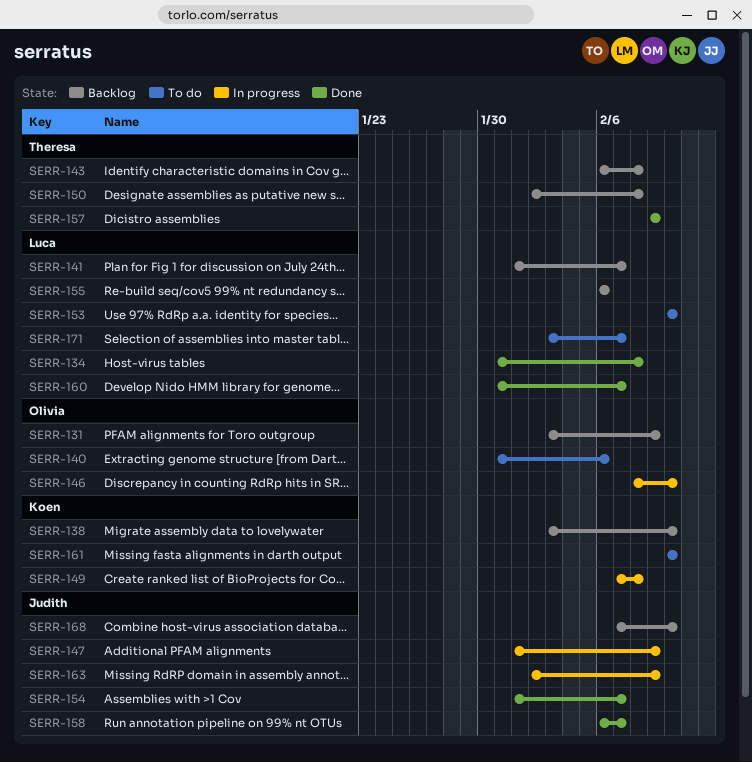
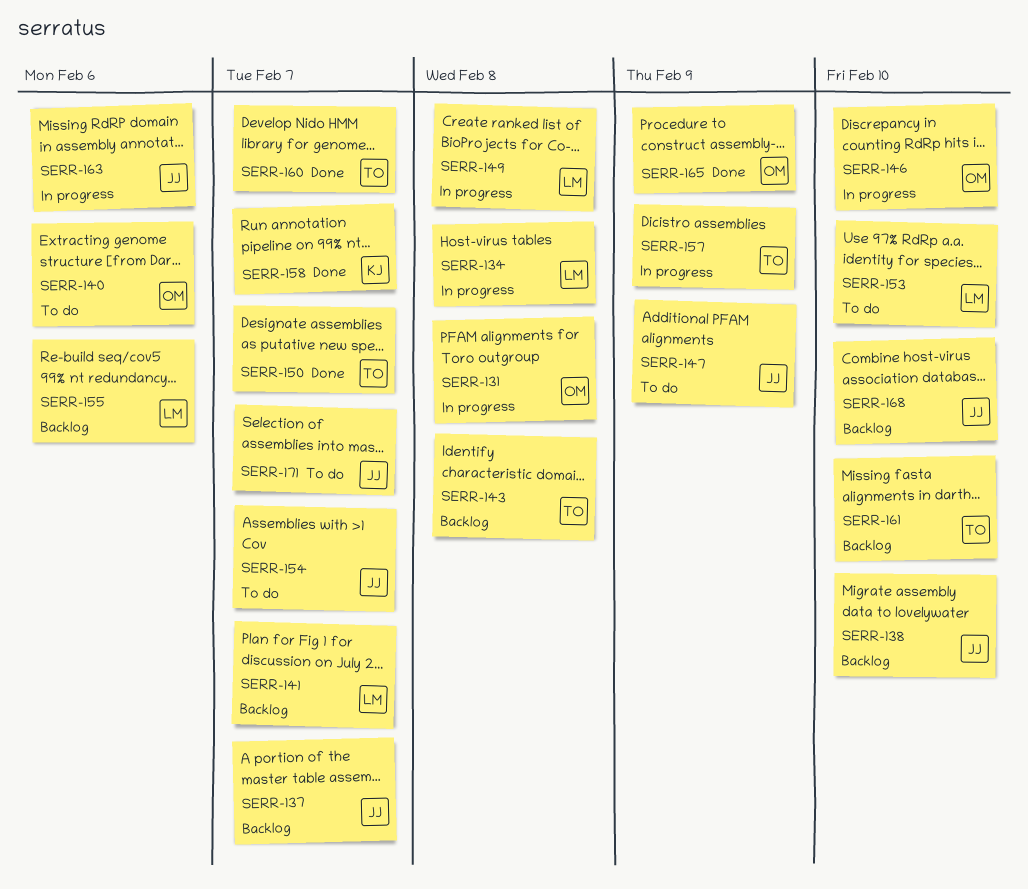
SERR-131, status: Backlog -> In progress
SERR-131, due: Feb 9 -> Feb 8
SERR-134, status: Done -> In progress
SERR-137: none -> present
SERR-138, owner: Koen -> Judith
SERR-147, status: In progress -> To do
SERR-149, owner: Koen -> Luca
SERR-150, status: Backlog -> Done
SERR-150, due: Feb 8 -> Feb 7
SERR-154, status: Done -> To do
SERR-157, status: Done -> In progress
SERR-158, owner: Judith -> Koen
SERR-160, owner: Luca -> Theresa
SERR-161, status: To do -> Backlog
SERR-161, owner: Koen -> Theresa
SERR-163, due: Feb 9 -> Feb 6
SERR-165: none -> present
SERR-171, owner: Luca -> Judith

